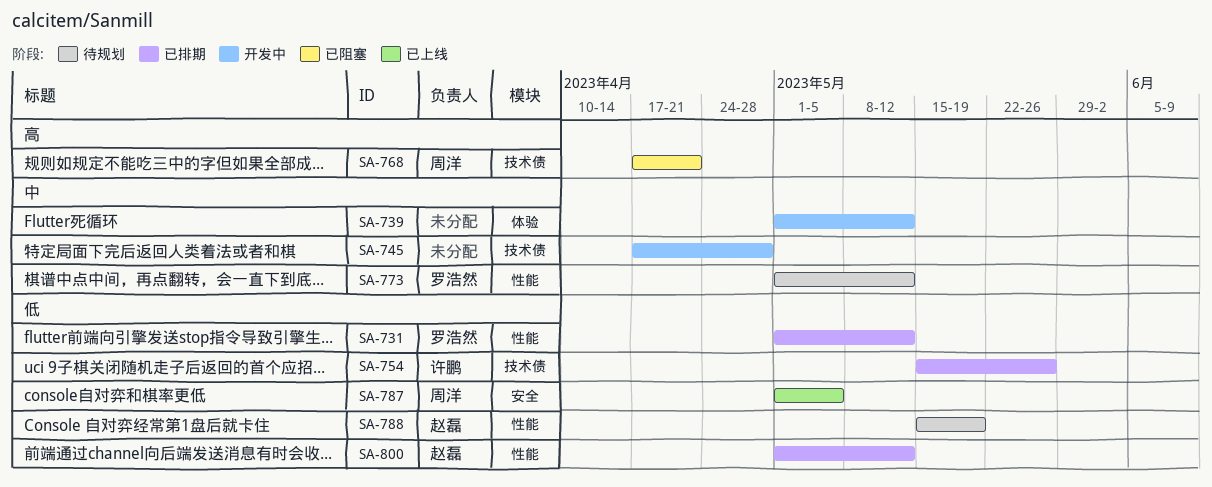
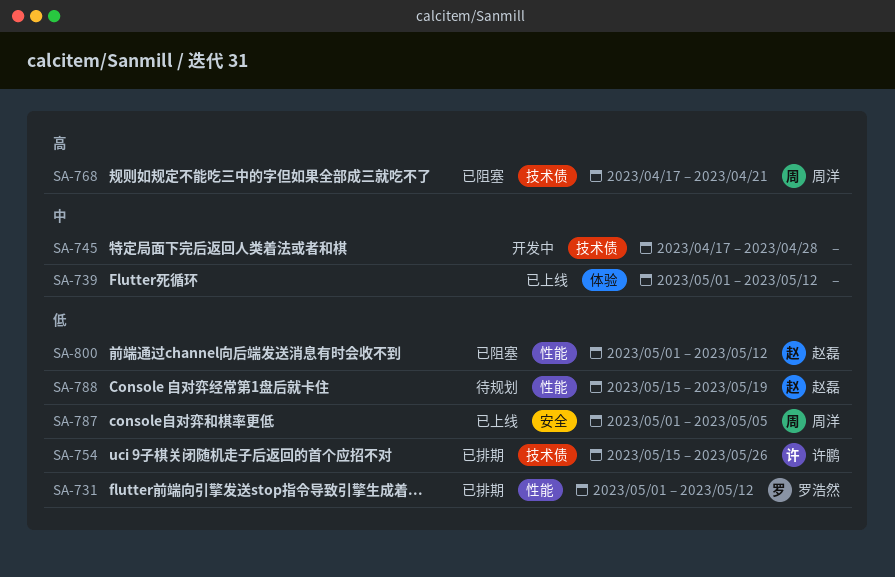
SA-739, status: 开发中 -> 已上线
SA-773: present -> none
SA-800, status: 已排期 -> 已阻塞

